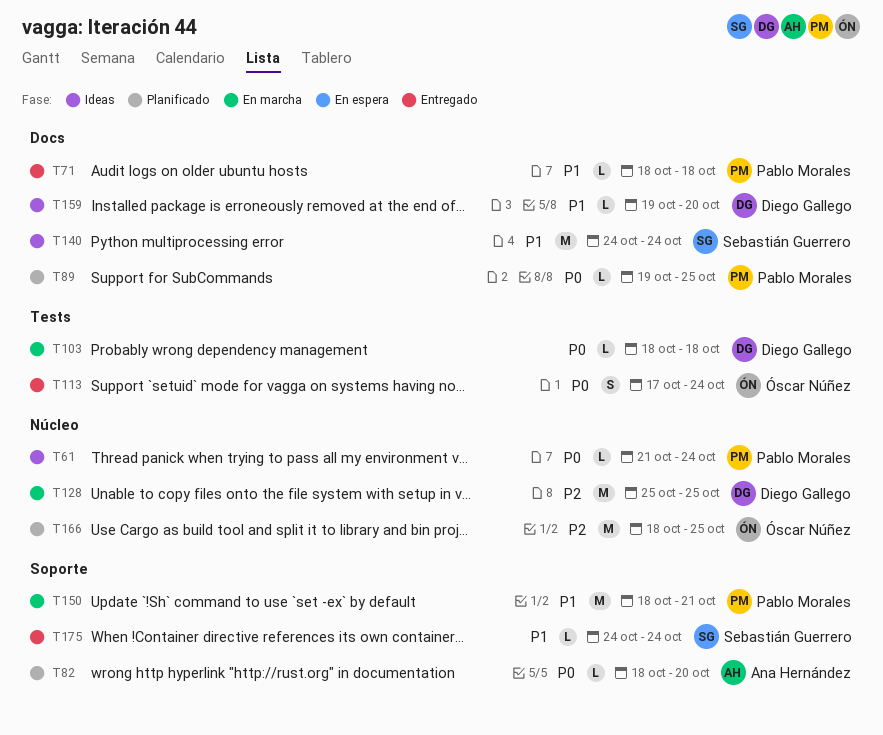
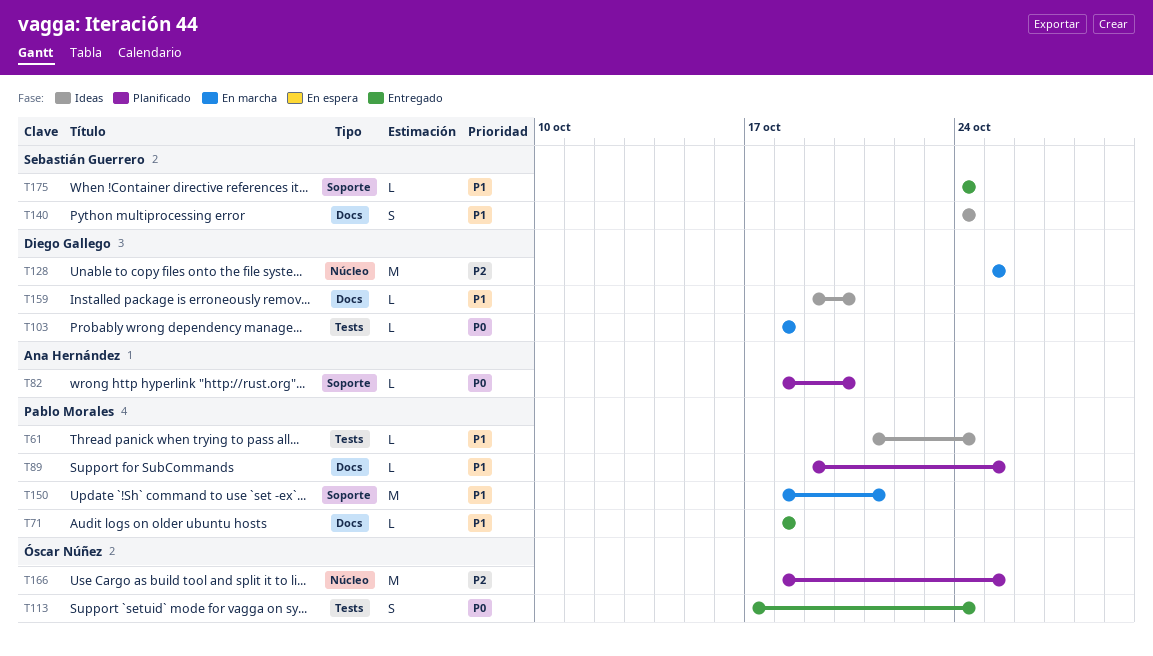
T61, priority: P0 -> P1
T61, label: Núcleo -> Tests
T89, priority: P0 -> P1
T140, estimate: M -> S

